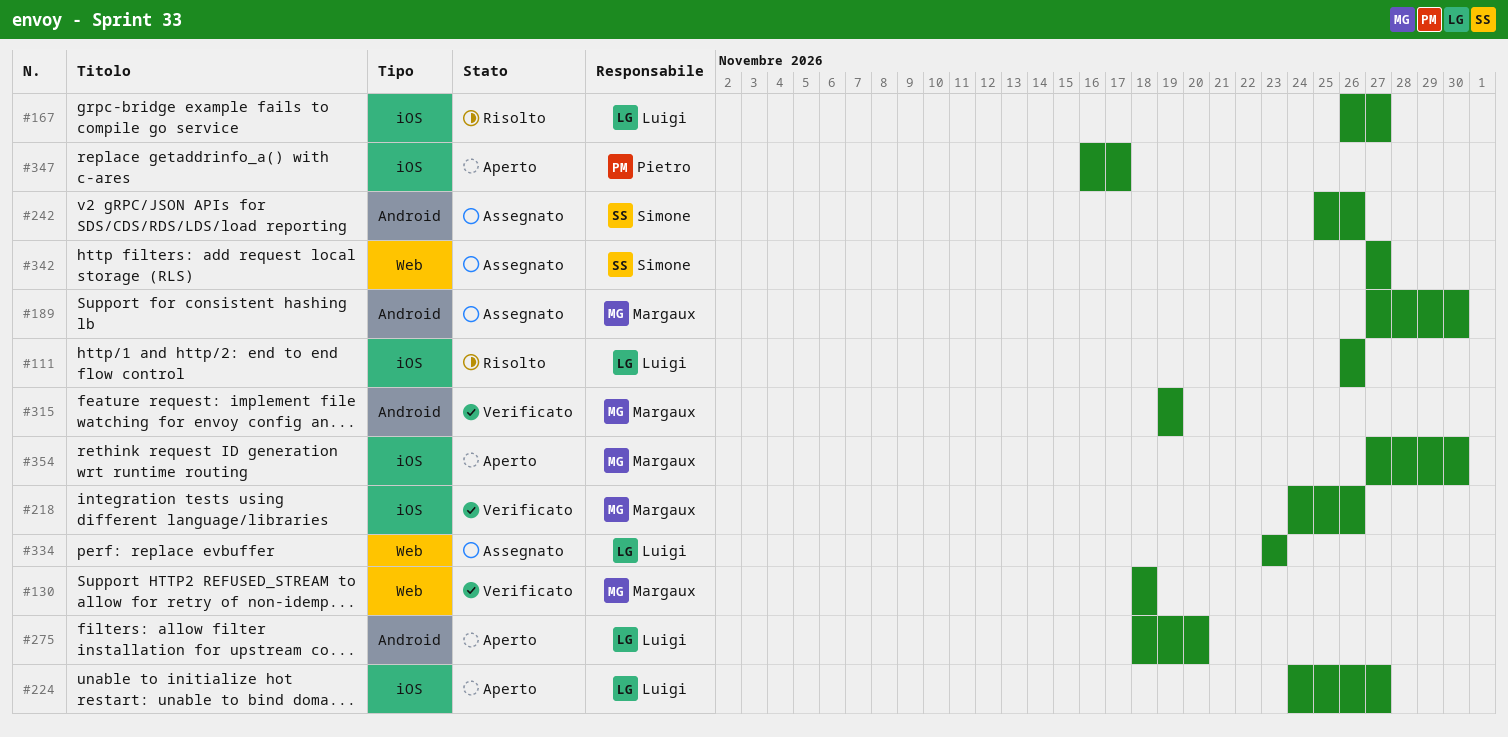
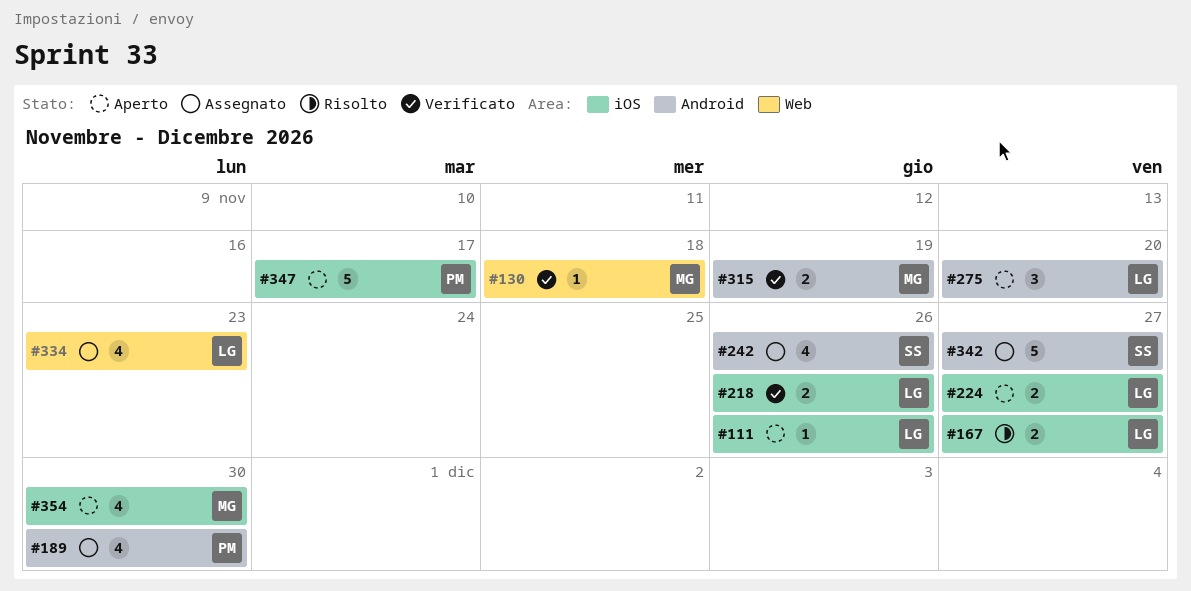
#111, status: Risolto -> Aperto
#189, owner: Margaux -> Pietro
#218, owner: Margaux -> Luigi
#342, label: Web -> Android

